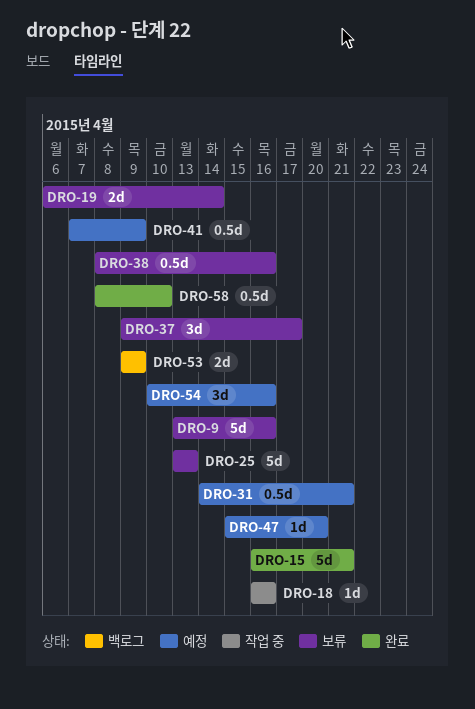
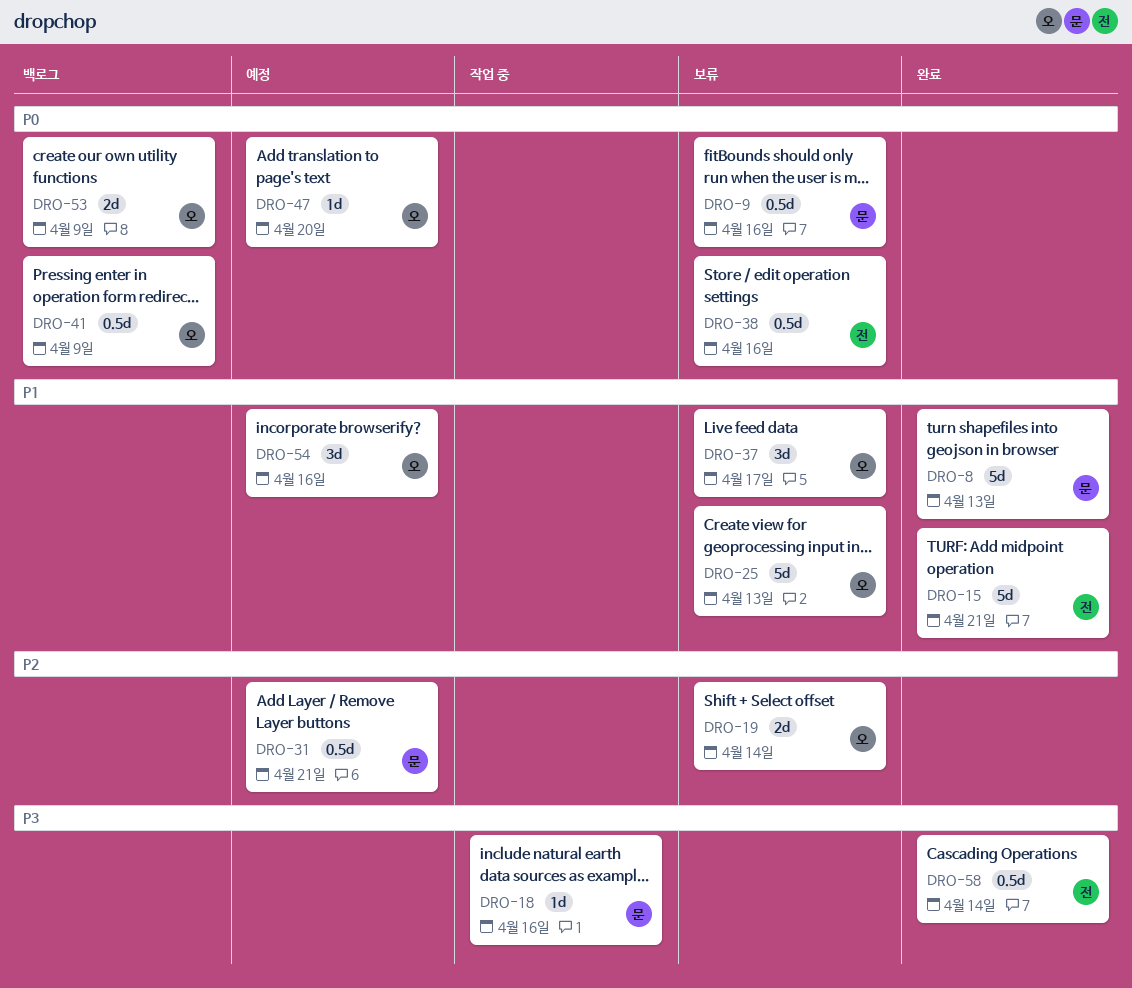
DRO-8: none -> present
DRO-9, estimate: 5d -> 0.5d
DRO-41, status: 예정 -> 백로그
DRO-58, due: Apr 10 -> Apr 14

